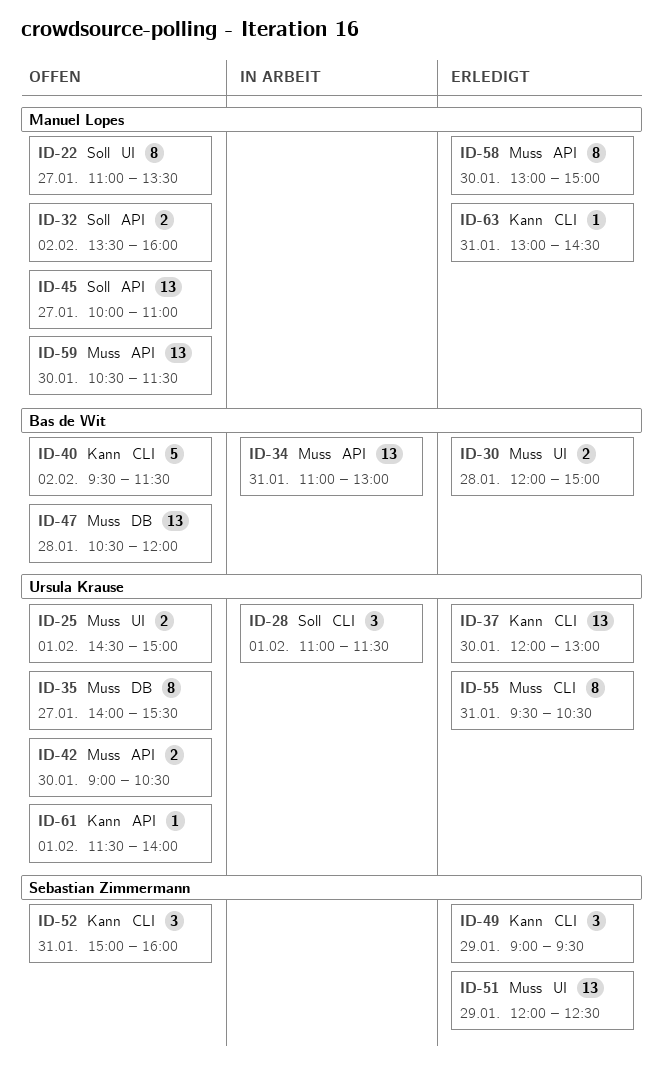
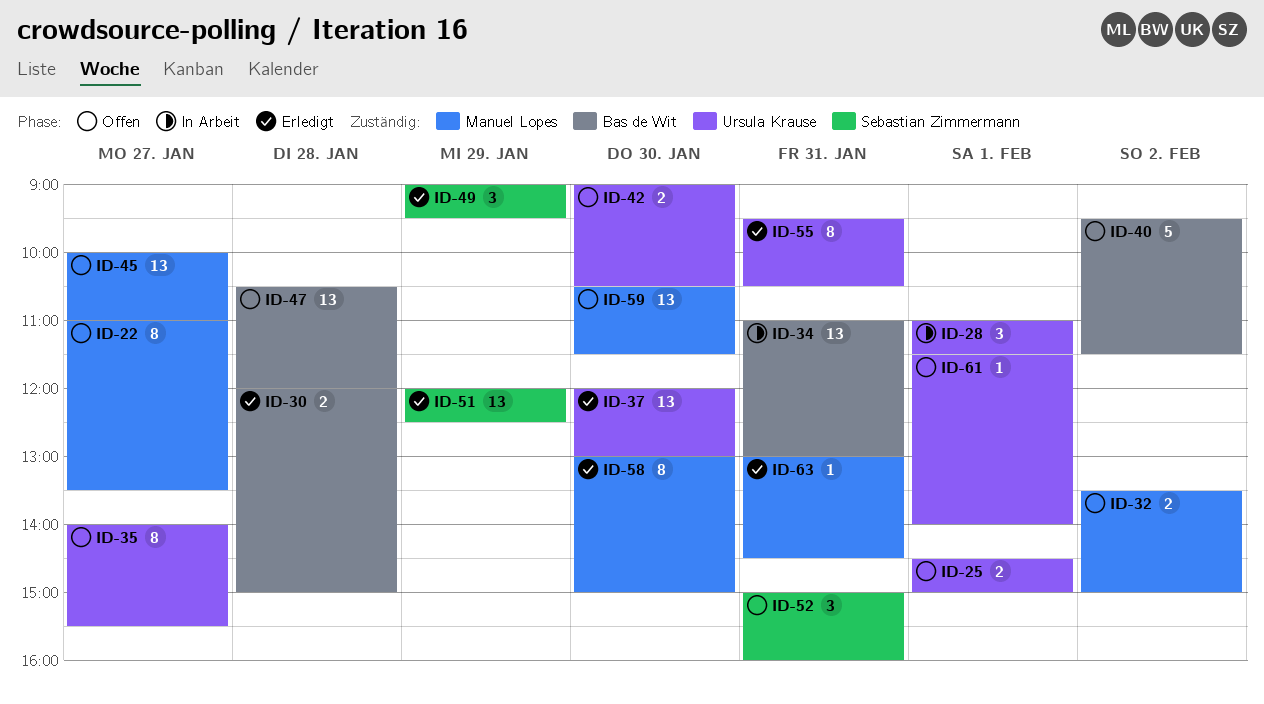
ID-32, ends: 16:00 -> 15:00

